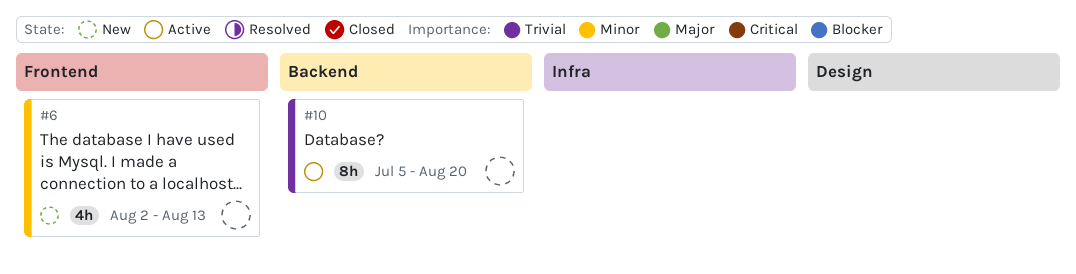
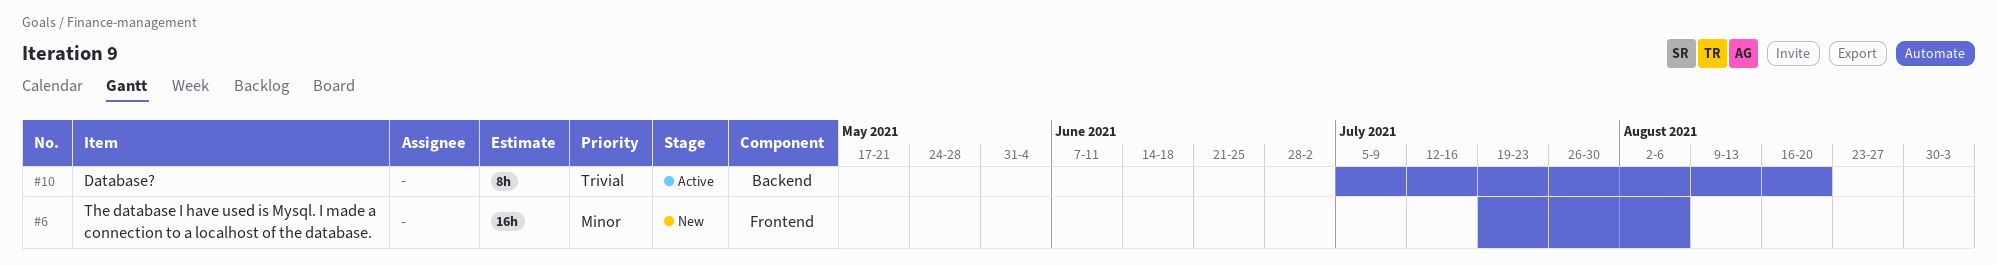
#6, estimate: 4h -> 16h
#6, start: Aug 2 -> Jul 19
#6, due: Aug 13 -> Aug 6

